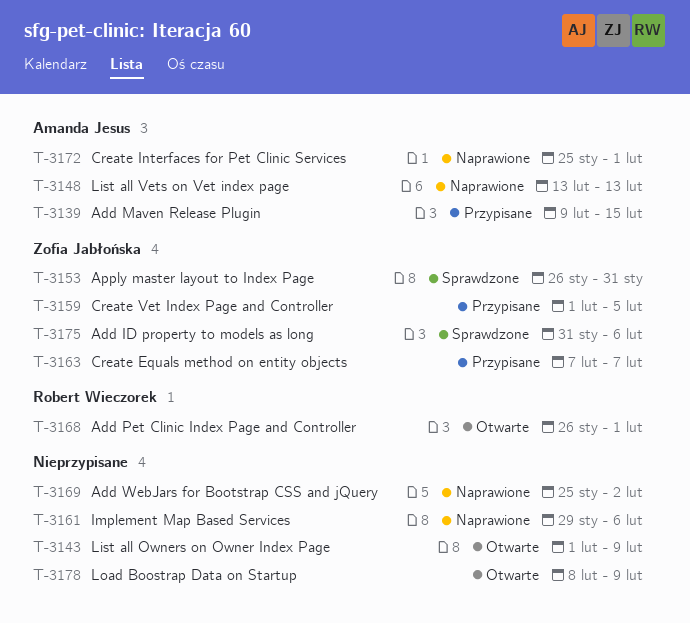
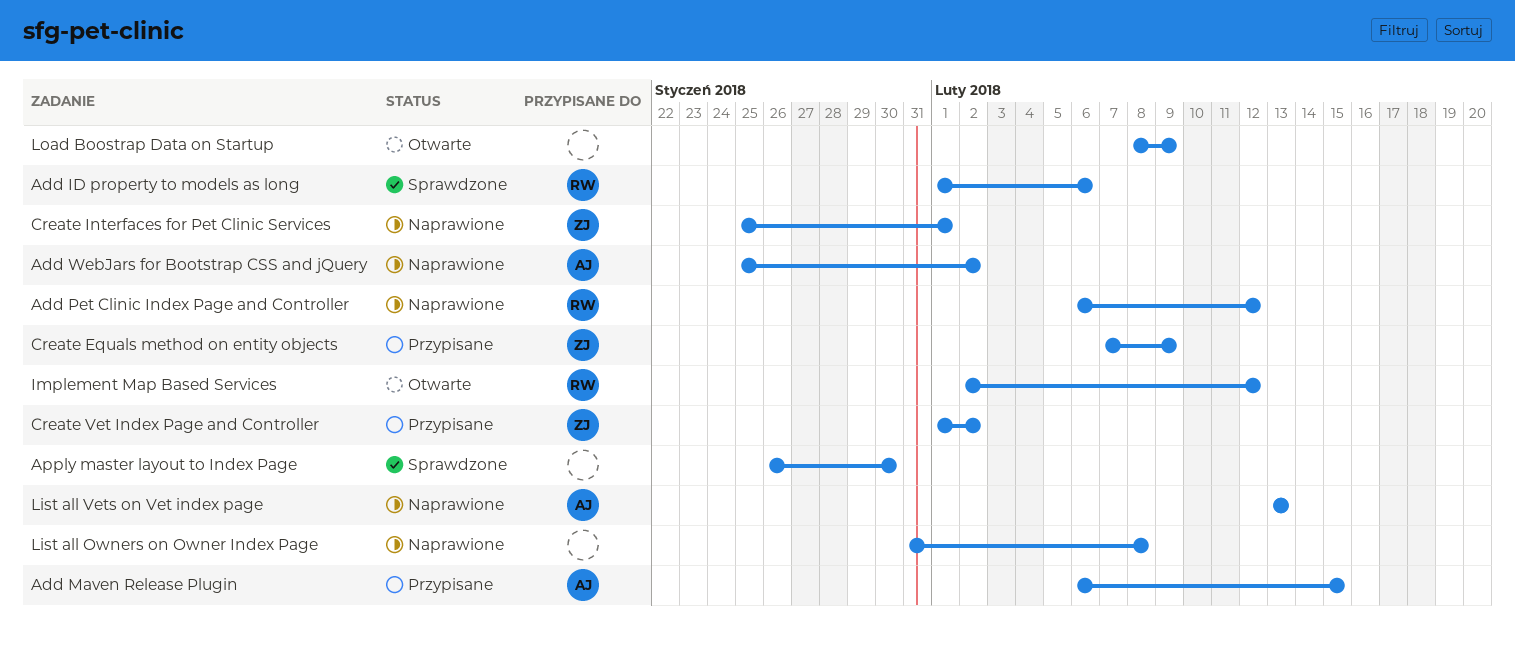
Add ID property to models as long, owner: Zofia Jabłońska -> Robert Wieczorek
Add ID property to models as long, start: Jan 31 -> Feb 1
Add Maven Release Plugin, start: Feb 9 -> Feb 6
Add Pet Clinic Index Page and Controller, status: Otwarte -> Naprawione
Add Pet Clinic Index Page and Controller, start: Jan 26 -> Feb 6
Add Pet Clinic Index Page and Controller, due: Feb 1 -> Feb 12
Add WebJars for Bootstrap CSS and jQuery, owner: none -> Amanda Jesus
Apply master layout to Index Page, owner: Zofia Jabłońska -> none
Apply master layout to Index Page, due: Jan 31 -> Jan 30
Create Equals method on entity objects, due: Feb 7 -> Feb 9
Create Interfaces for Pet Clinic Services, owner: Amanda Jesus -> Zofia Jabłońska
Create Vet Index Page and Controller, due: Feb 5 -> Feb 2
Implement Map Based Services, status: Naprawione -> Otwarte
Implement Map Based Services, owner: none -> Robert Wieczorek
Implement Map Based Services, start: Jan 29 -> Feb 2
Implement Map Based Services, due: Feb 6 -> Feb 12
List all Owners on Owner Index Page, status: Otwarte -> Naprawione
List all Owners on Owner Index Page, start: Feb 1 -> Jan 31
List all Owners on Owner Index Page, due: Feb 9 -> Feb 8

